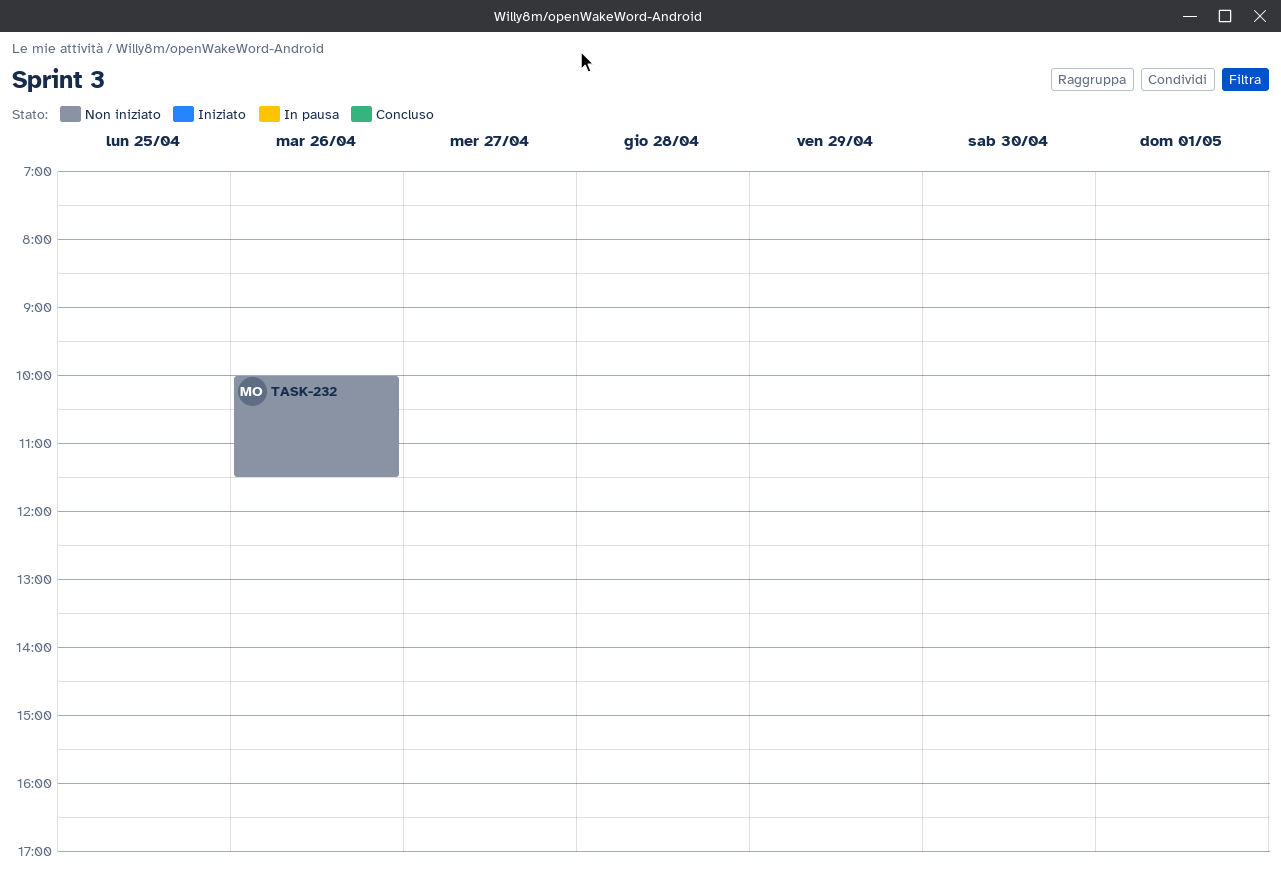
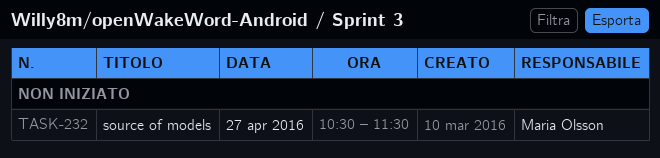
TASK-232, day: Apr 26 -> Apr 27
TASK-232, begins: 10:00 -> 10:30

